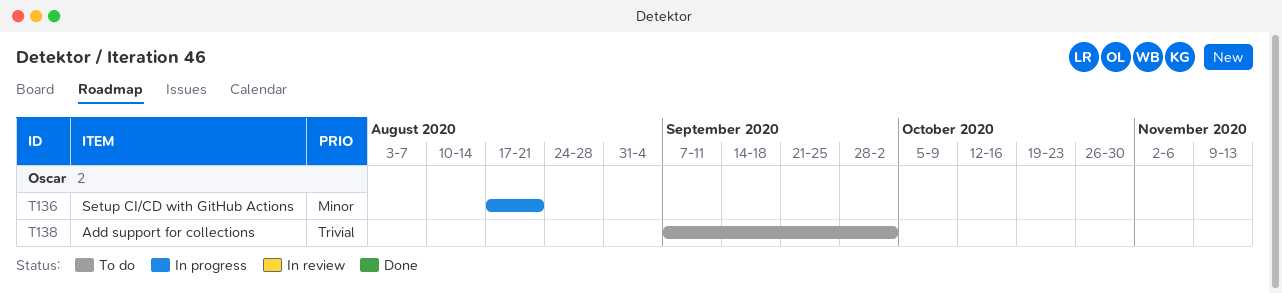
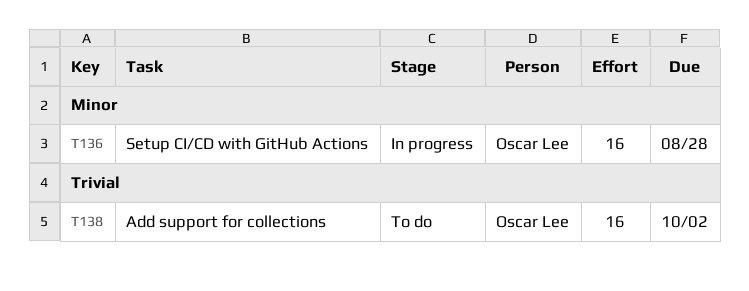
T136, due: Aug 21 -> Aug 28

